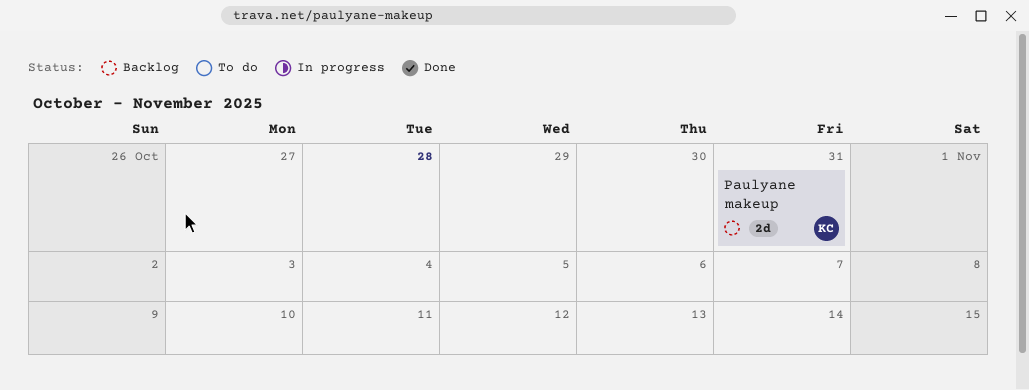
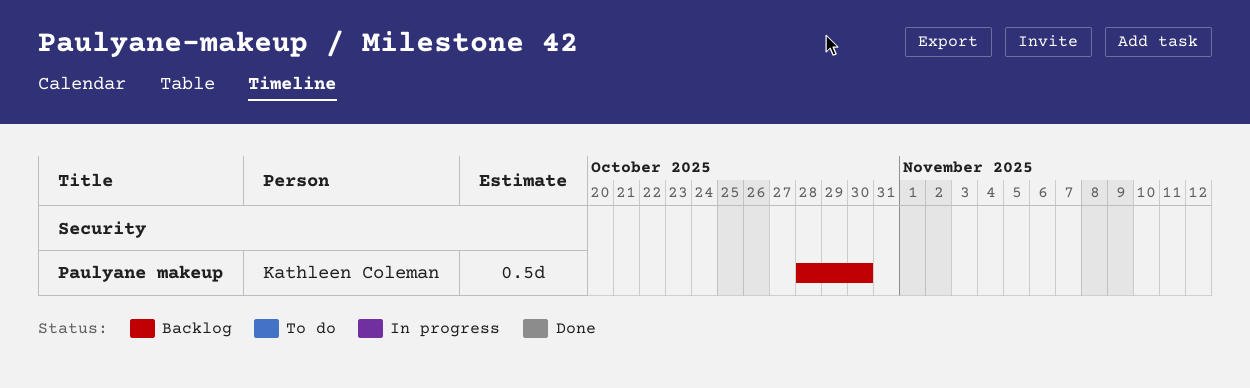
Paulyane makeup, estimate: 2d -> 0.5d
Paulyane makeup, due: Oct 31 -> Oct 30

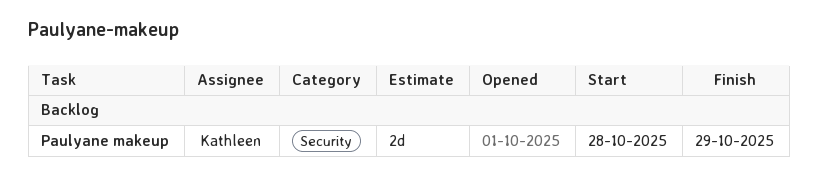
Paulyane makeup, estimate: 0.5d -> 2d
Paulyane makeup, due: Oct 30 -> Oct 29

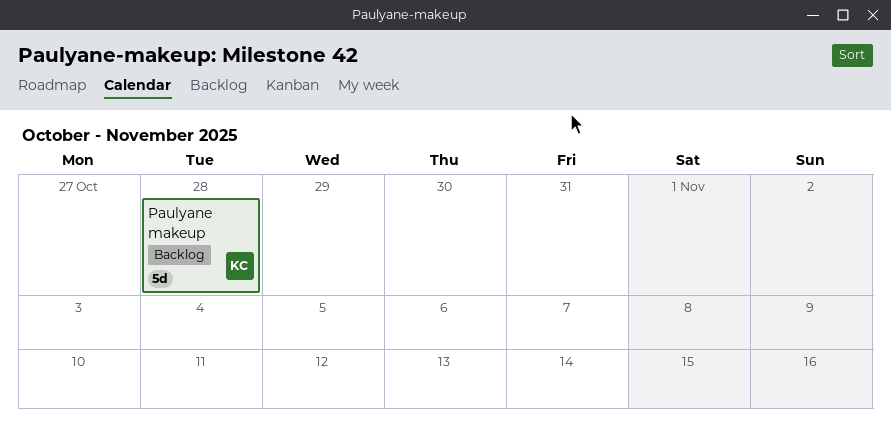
Paulyane makeup, estimate: 2d -> 5d
Paulyane makeup, due: Oct 29 -> Oct 28

